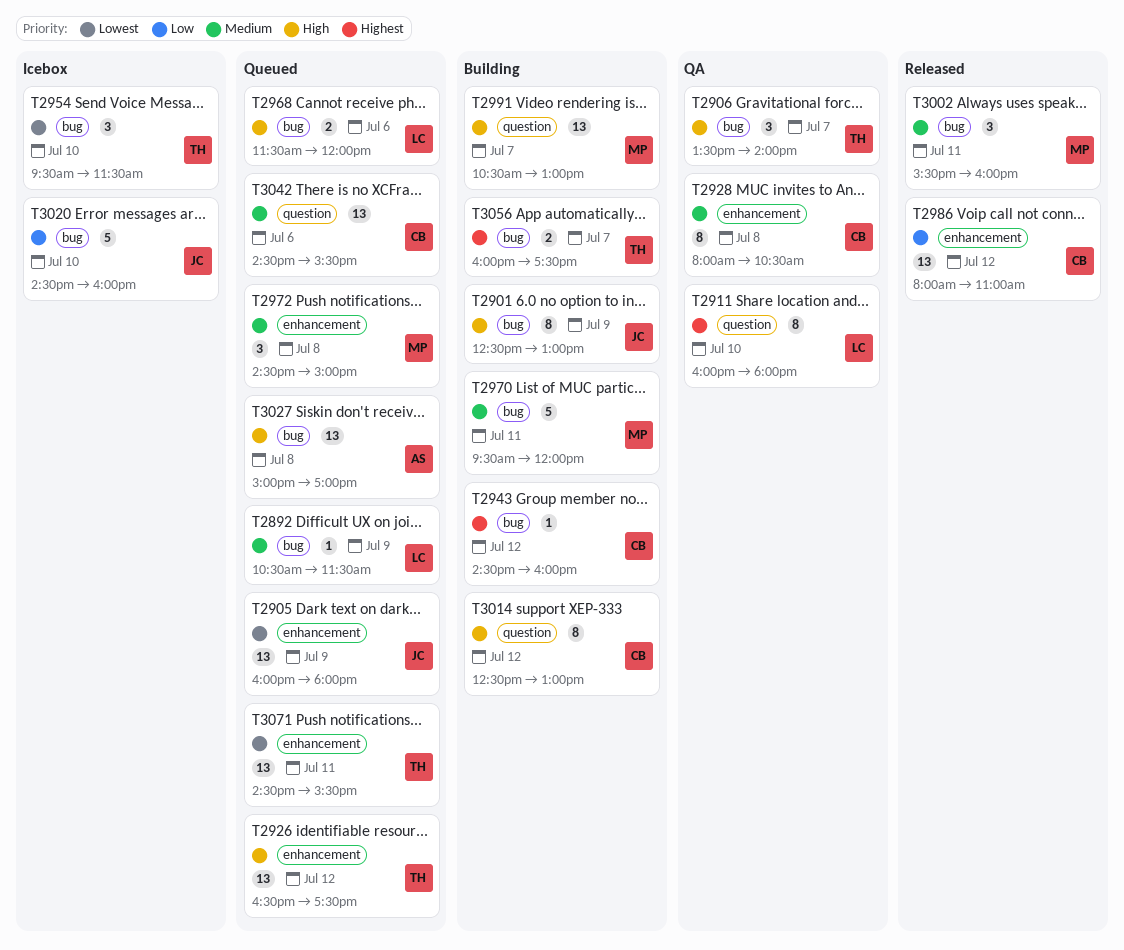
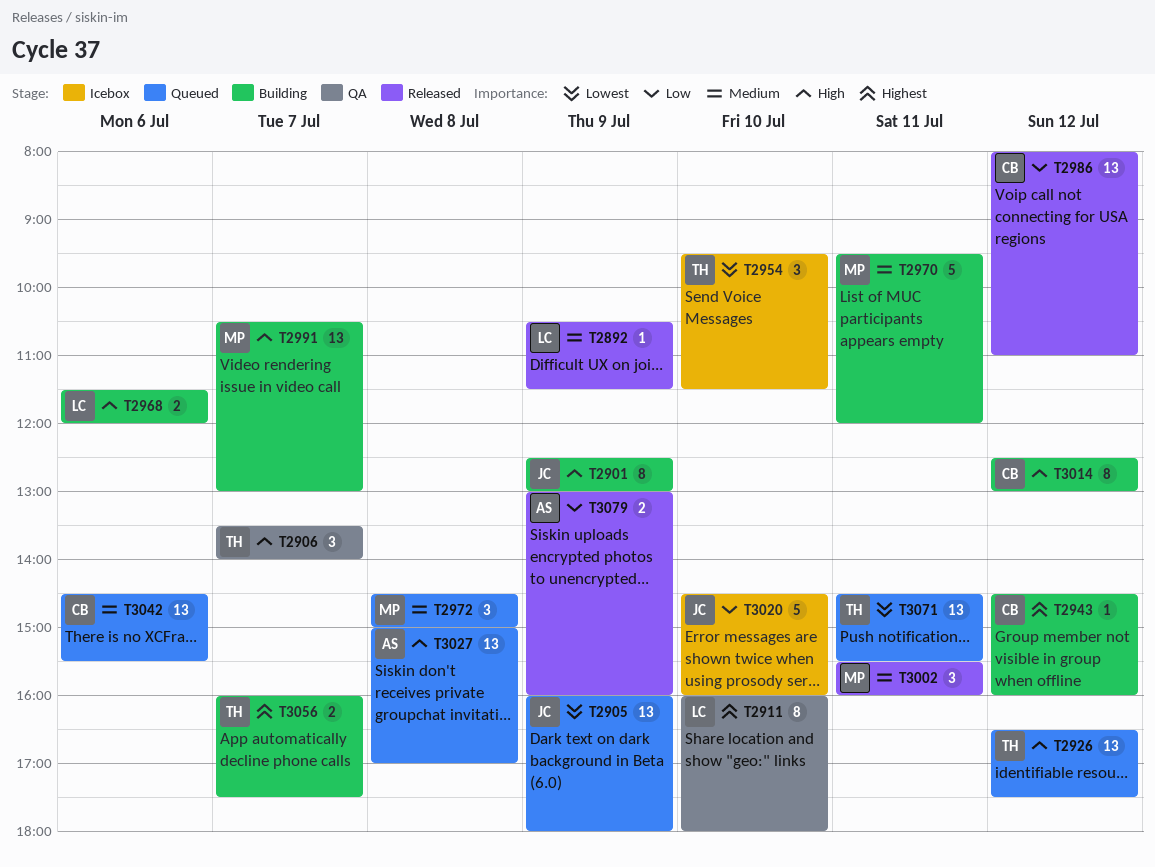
T2892, status: Queued -> Released
T2928: present -> none
T2968, status: Queued -> Building
T3079: none -> present

